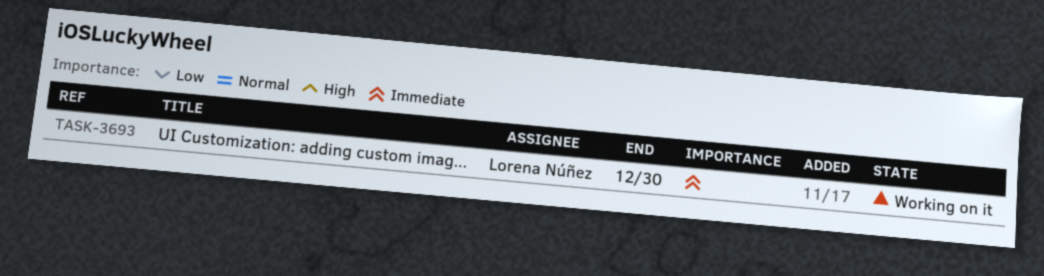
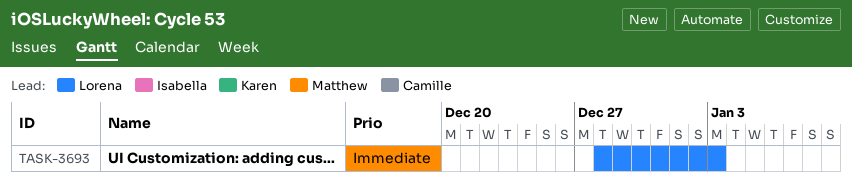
TASK-3693, due: Dec 30 -> Jan 3

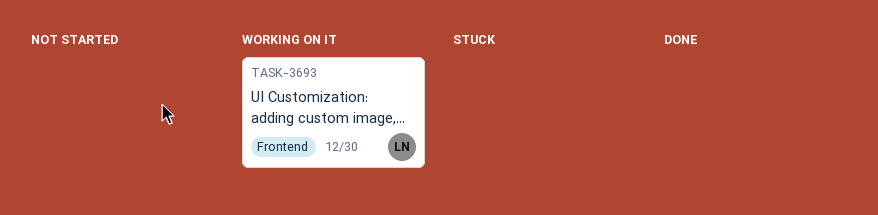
TASK-3693, due: Jan 3 -> Dec 30

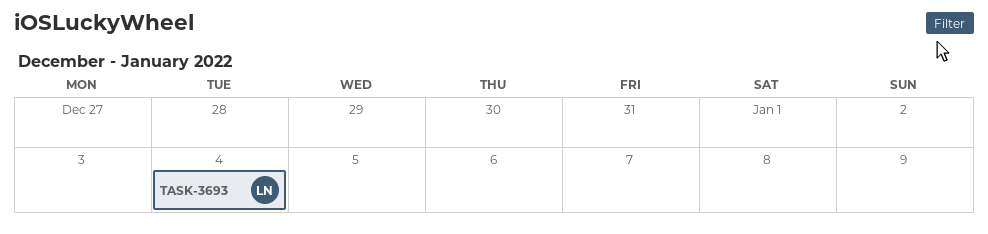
TASK-3693, due: Dec 30 -> Jan 4

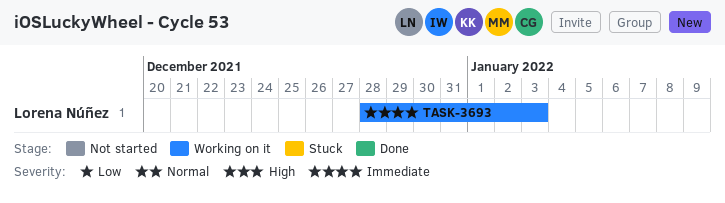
TASK-3693, due: Jan 4 -> Jan 3

